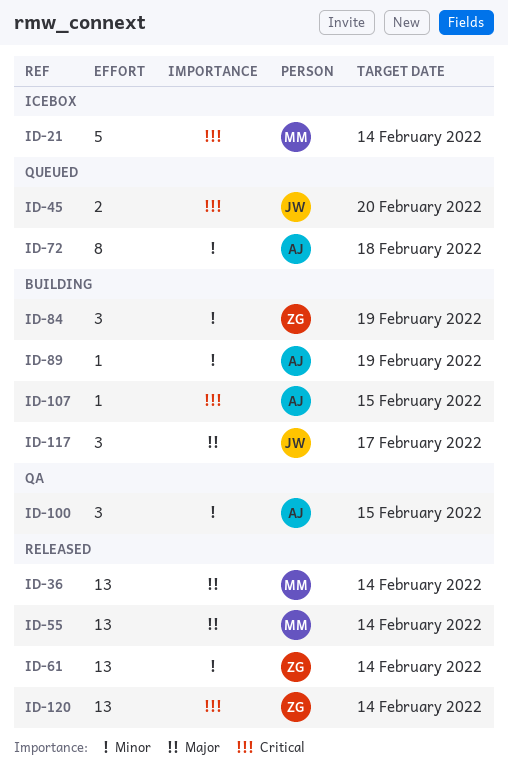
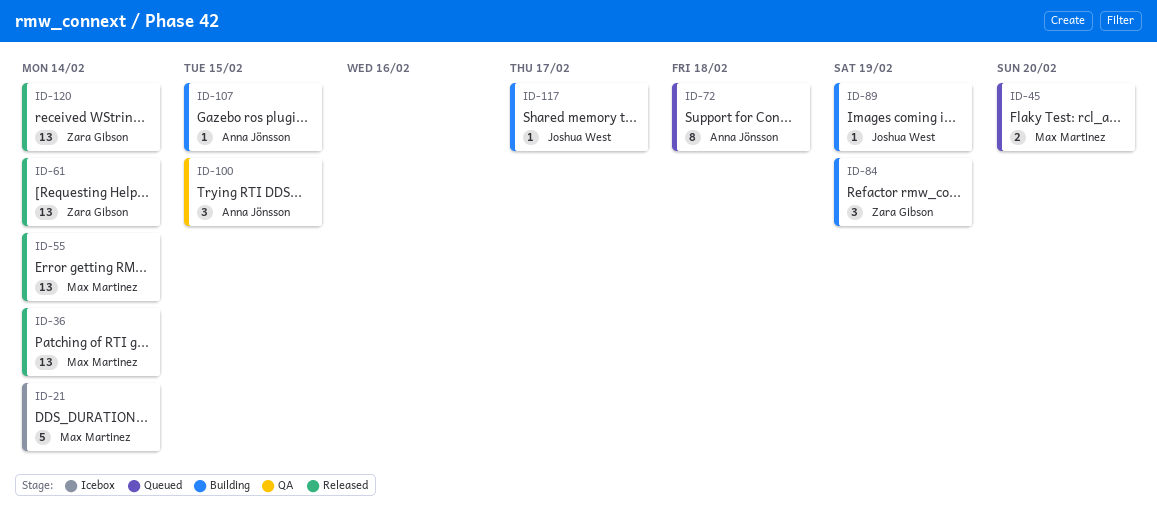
ID-45, owner: Joshua West -> Max Martinez
ID-89, owner: Anna Jönsson -> Joshua West
ID-117, estimate: 3 -> 1

